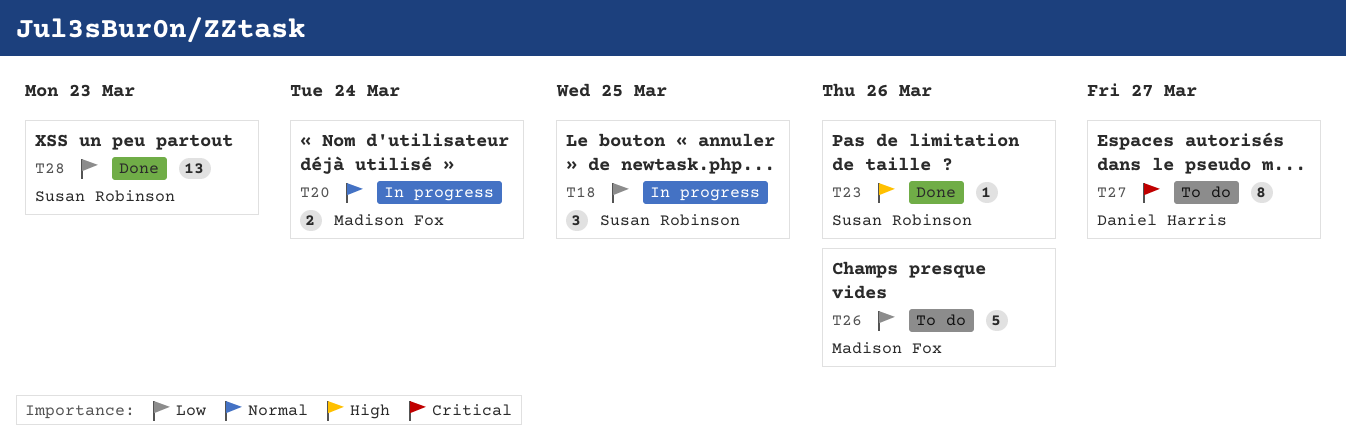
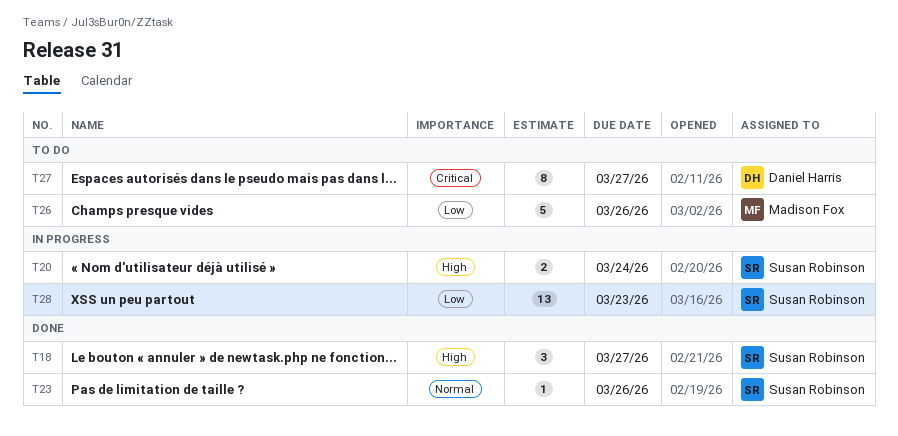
T18, status: In progress -> Done
T18, priority: Low -> High
T18, due: Mar 25 -> Mar 27
T20, owner: Madison Fox -> Susan Robinson
T20, priority: Normal -> High
T23, priority: High -> Normal
T28, status: Done -> In progress

